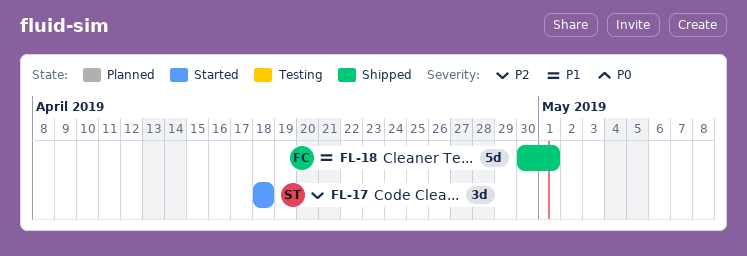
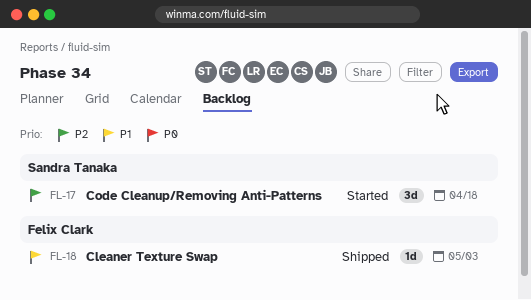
FL-18, estimate: 5d -> 1d
FL-18, due: May 1 -> May 3

